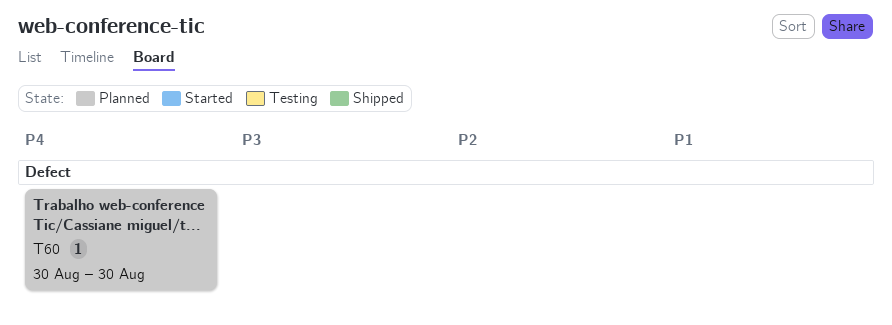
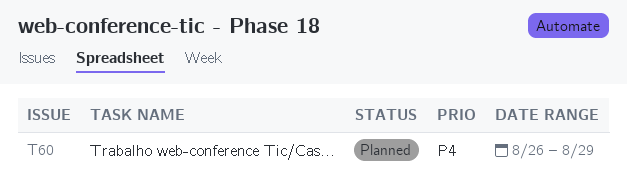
T60, start: Aug 30 -> Aug 26
T60, due: Aug 30 -> Aug 29

